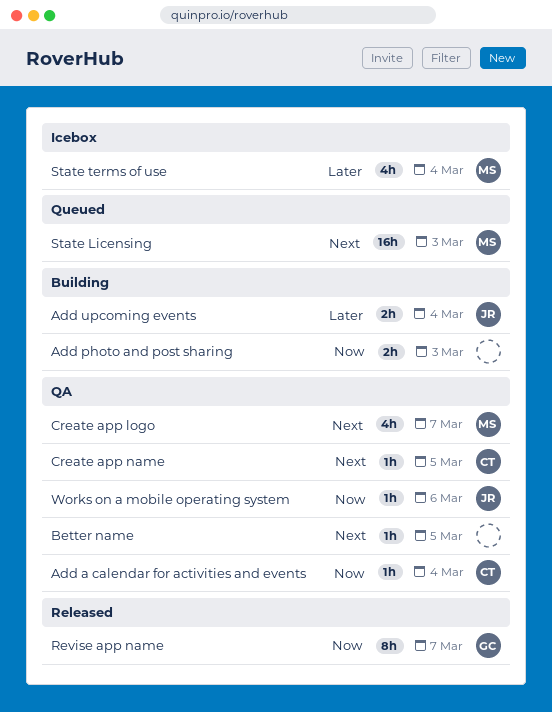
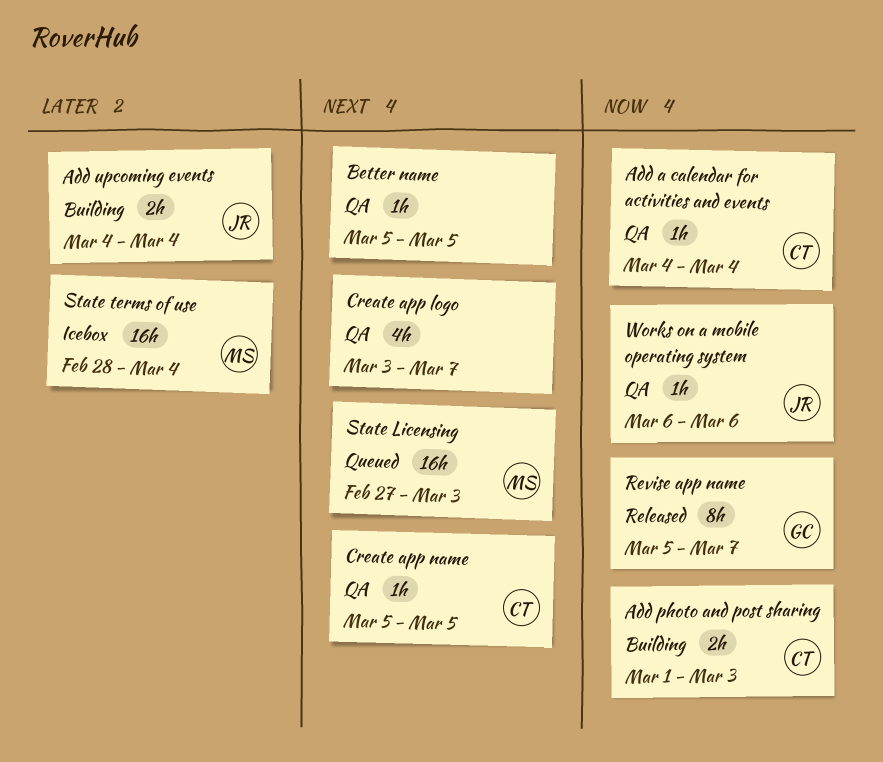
Add photo and post sharing, owner: none -> CT
Create app logo, owner: MS -> none
State terms of use, estimate: 4h -> 16h

